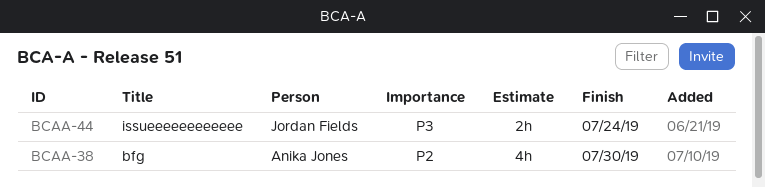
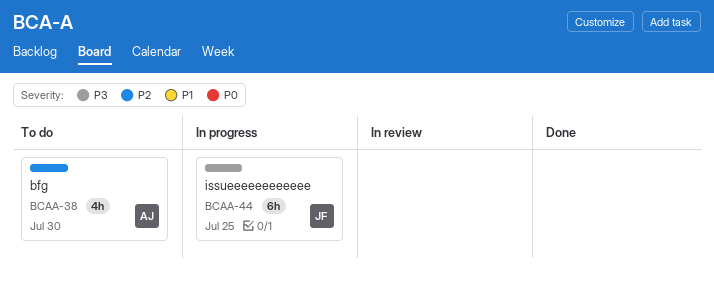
BCAA-44, estimate: 2h -> 6h
BCAA-44, due: Jul 24 -> Jul 25

